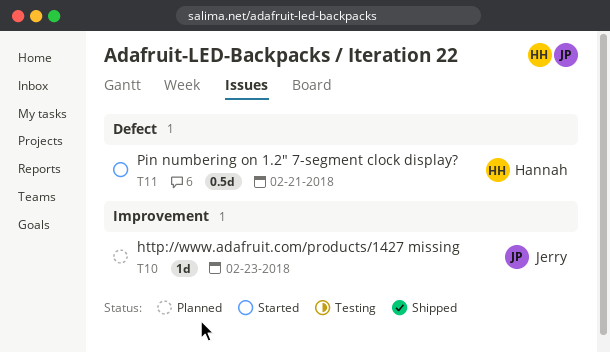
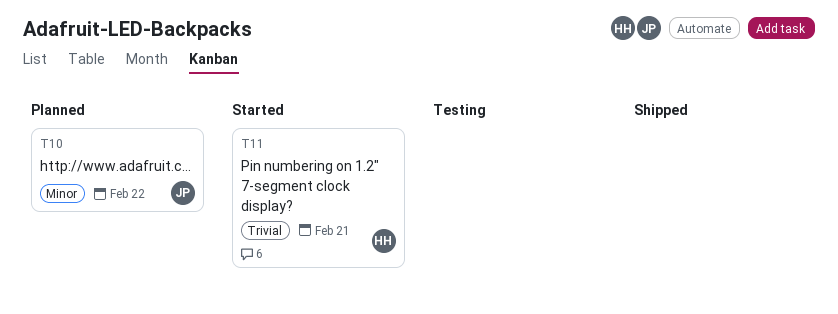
T10, due: Feb 23 -> Feb 22

